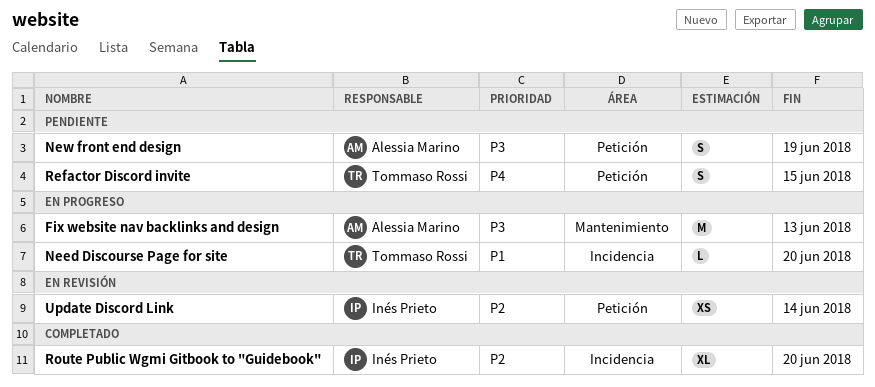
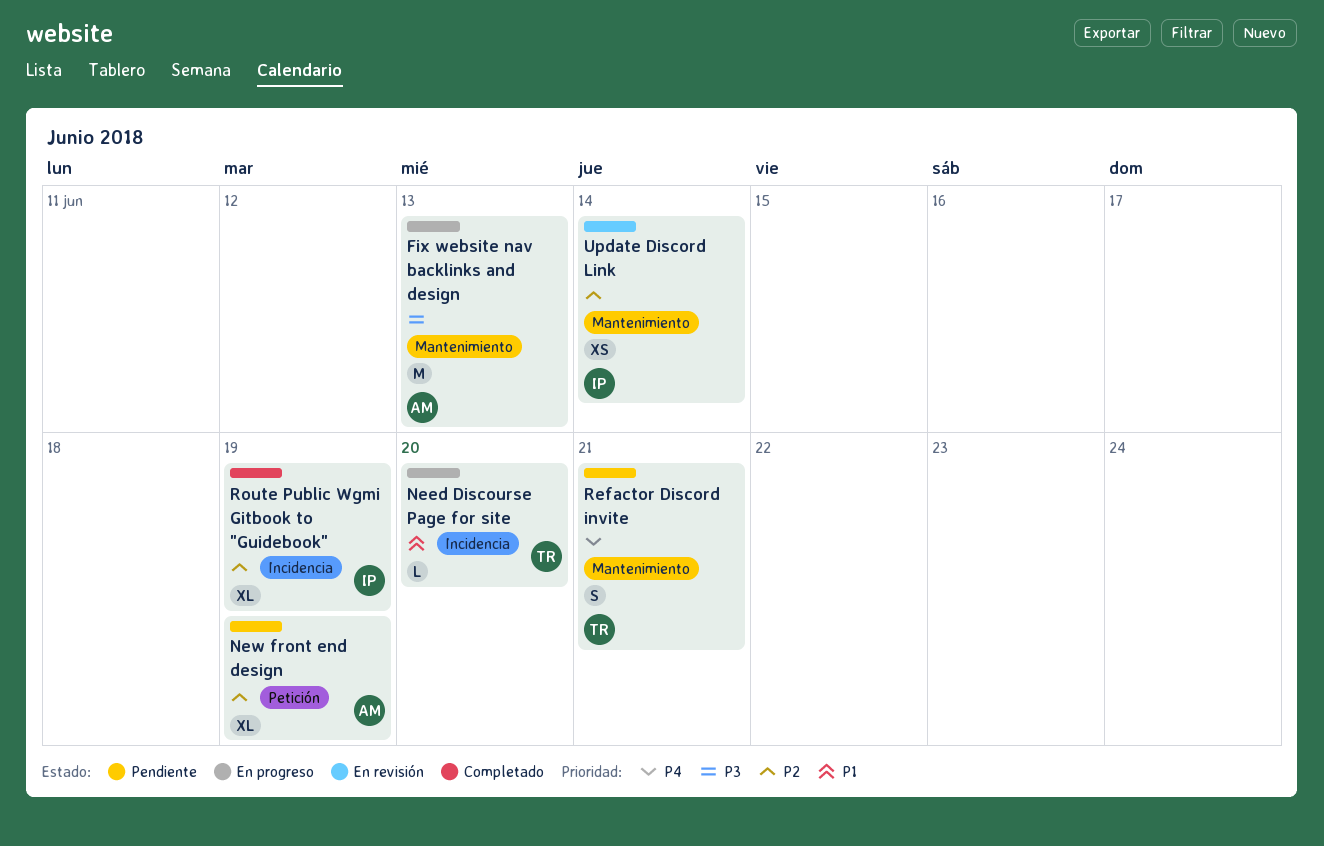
New front end design, priority: P3 -> P2
New front end design, estimate: S -> XL
Refactor Discord invite, label: Petición -> Mantenimiento
Refactor Discord invite, due: Jun 15 -> Jun 21
Route Public Wgmi Gitbook to "Guidebook", due: Jun 20 -> Jun 19
Update Discord Link, label: Petición -> Mantenimiento

